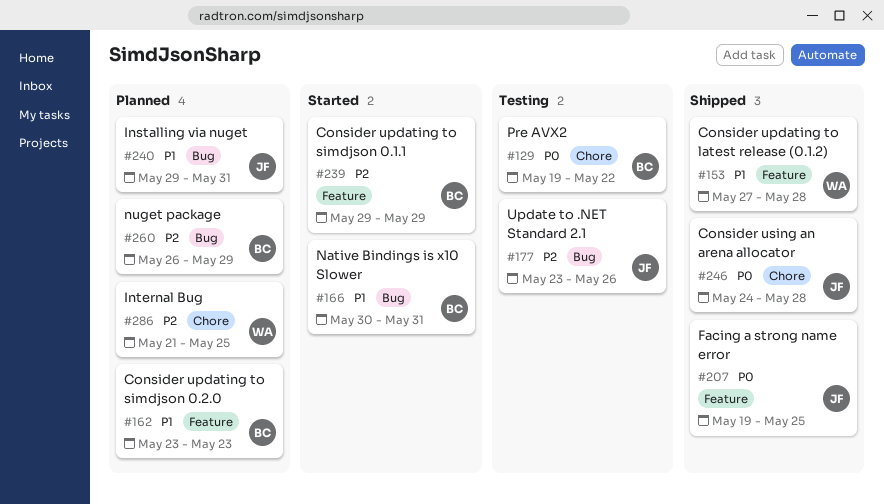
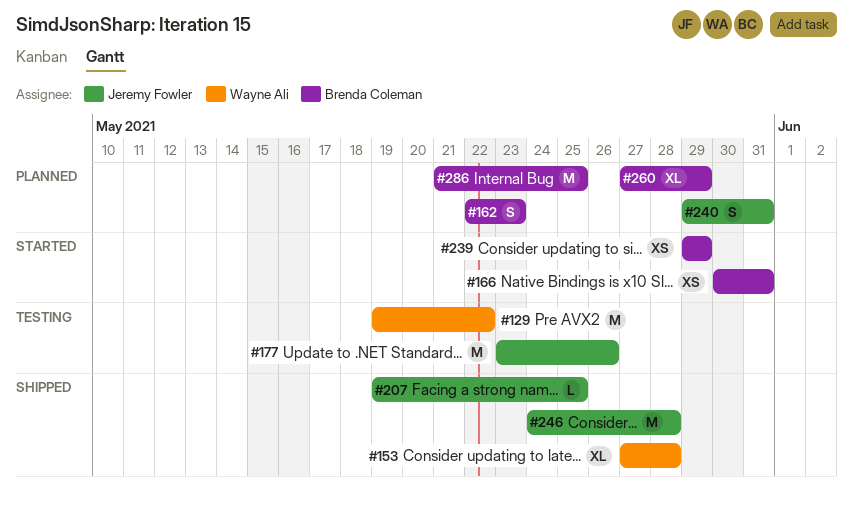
#129, owner: Brenda Coleman -> Wayne Ali
#162, start: May 23 -> May 22
#260, start: May 26 -> May 27
#286, owner: Wayne Ali -> Brenda Coleman

